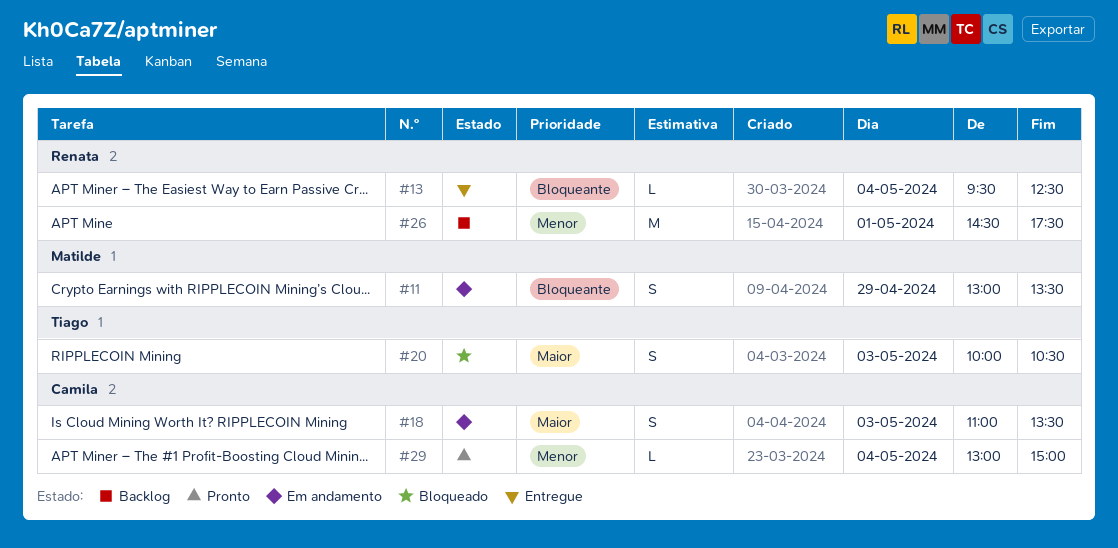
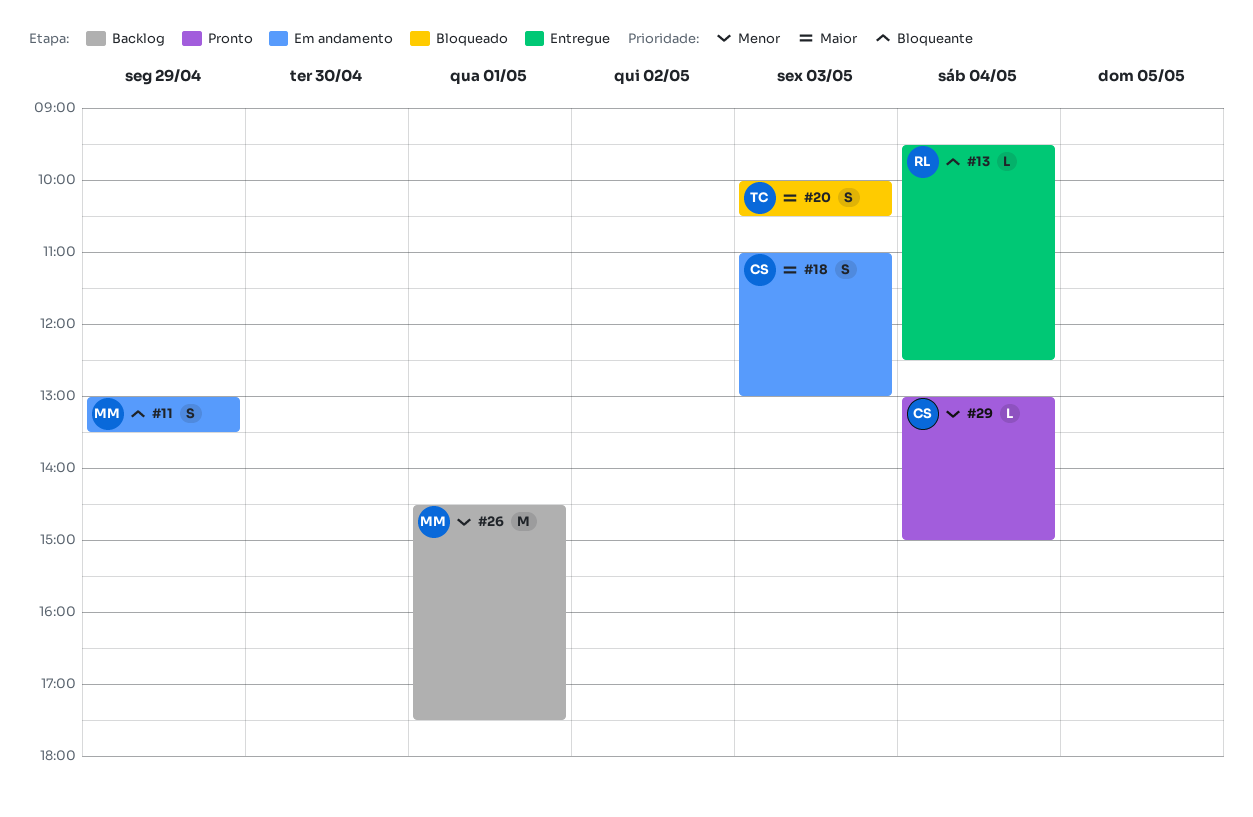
#18, ends: 13:30 -> 13:00
#26, owner: Renata -> Matilde

